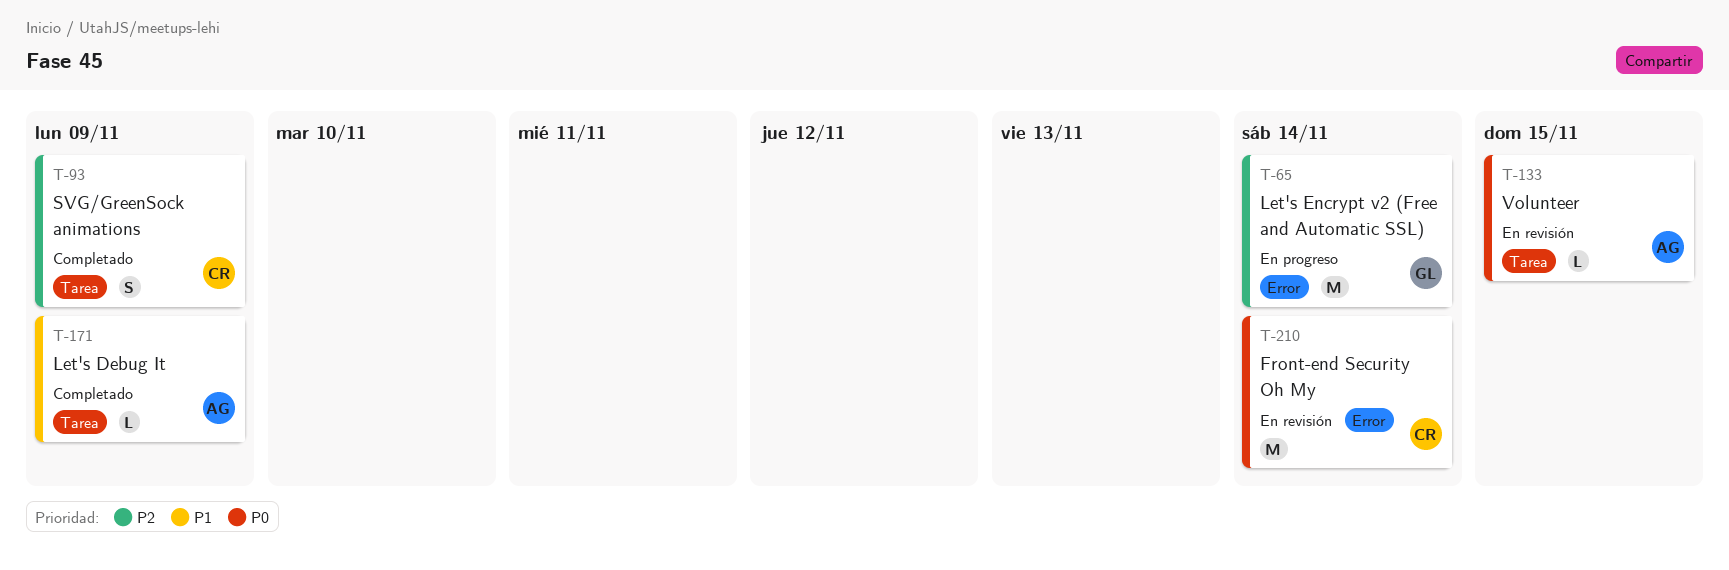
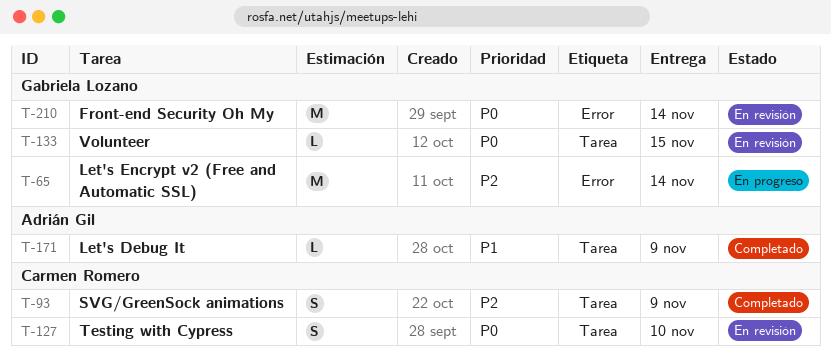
T-127: none -> present
T-133, owner: Adrián Gil -> Gabriela Lozano
T-210, owner: Carmen Romero -> Gabriela Lozano

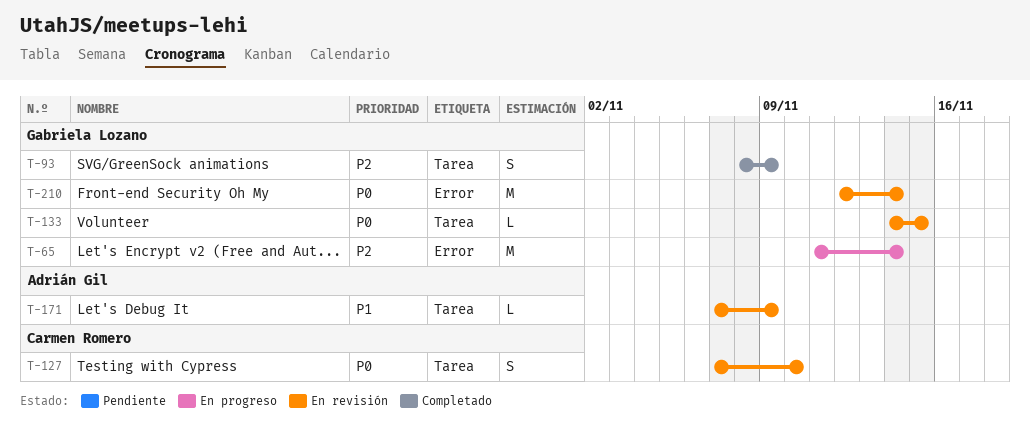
T-93, owner: Carmen Romero -> Gabriela Lozano
T-171, status: Completado -> En revisión

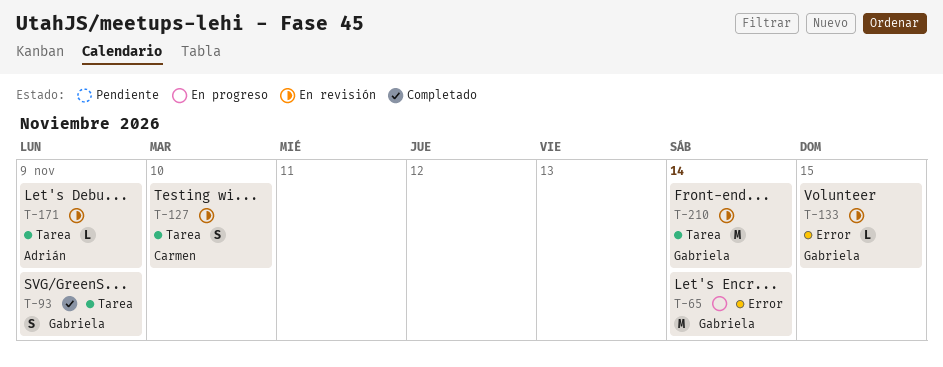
T-133, label: Tarea -> Error
T-210, label: Error -> Tarea

